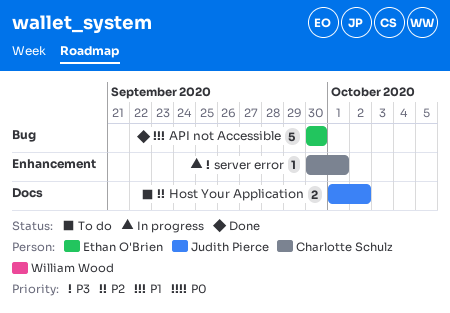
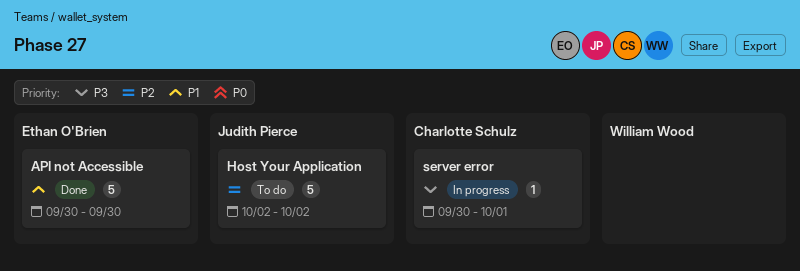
Host Your Application, estimate: 2 -> 5
Host Your Application, start: Oct 1 -> Oct 2

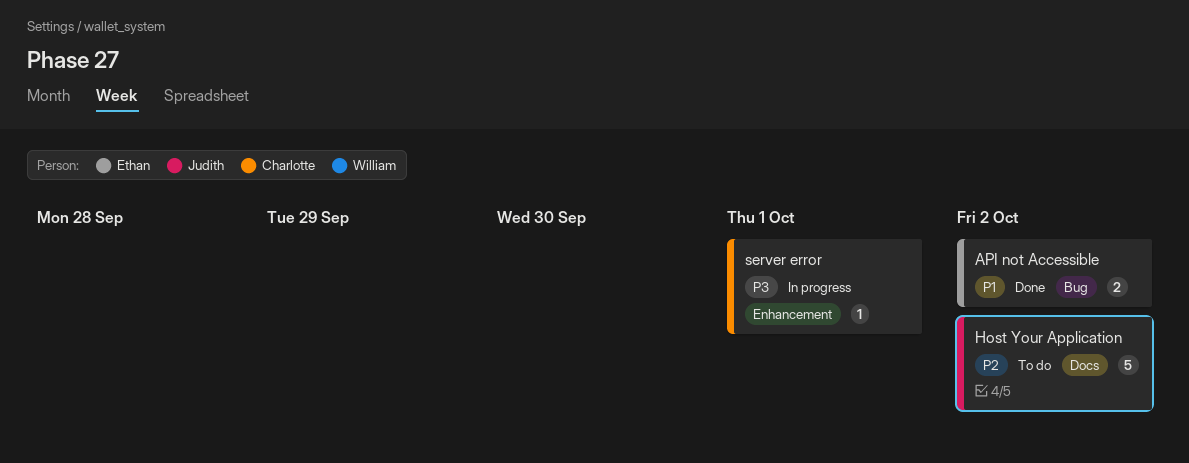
API not Accessible, estimate: 5 -> 2
API not Accessible, due: Sep 30 -> Oct 2

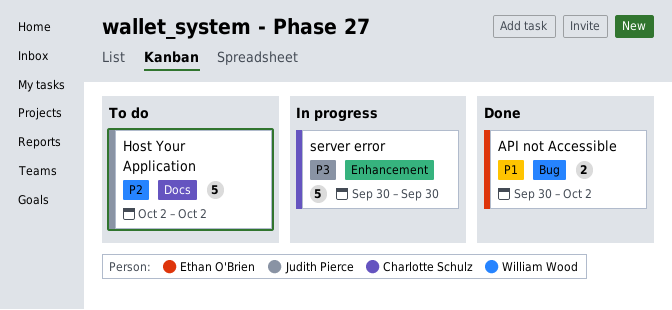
server error, estimate: 1 -> 5
server error, due: Oct 1 -> Sep 30

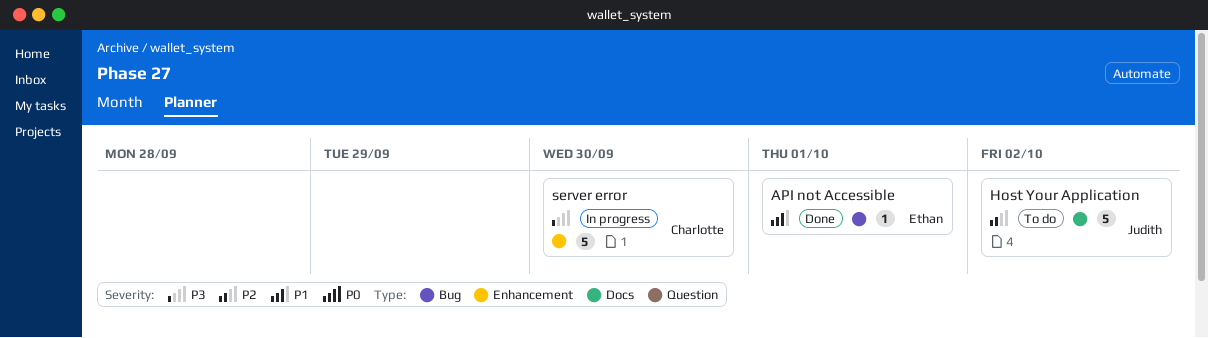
API not Accessible, estimate: 2 -> 1
API not Accessible, due: Oct 2 -> Oct 1

